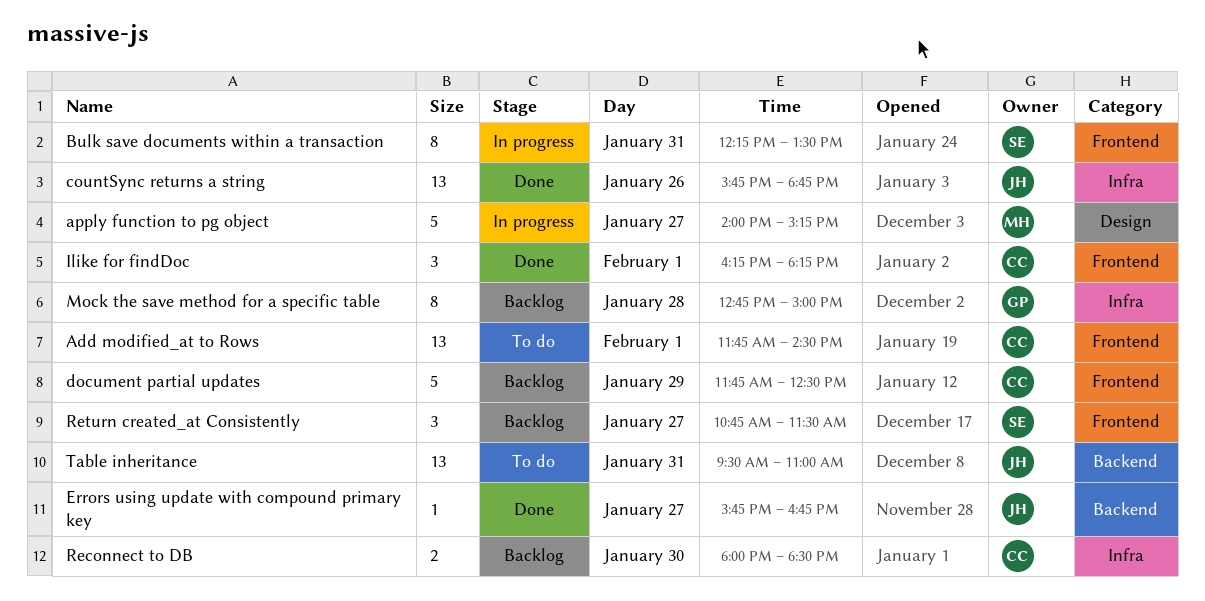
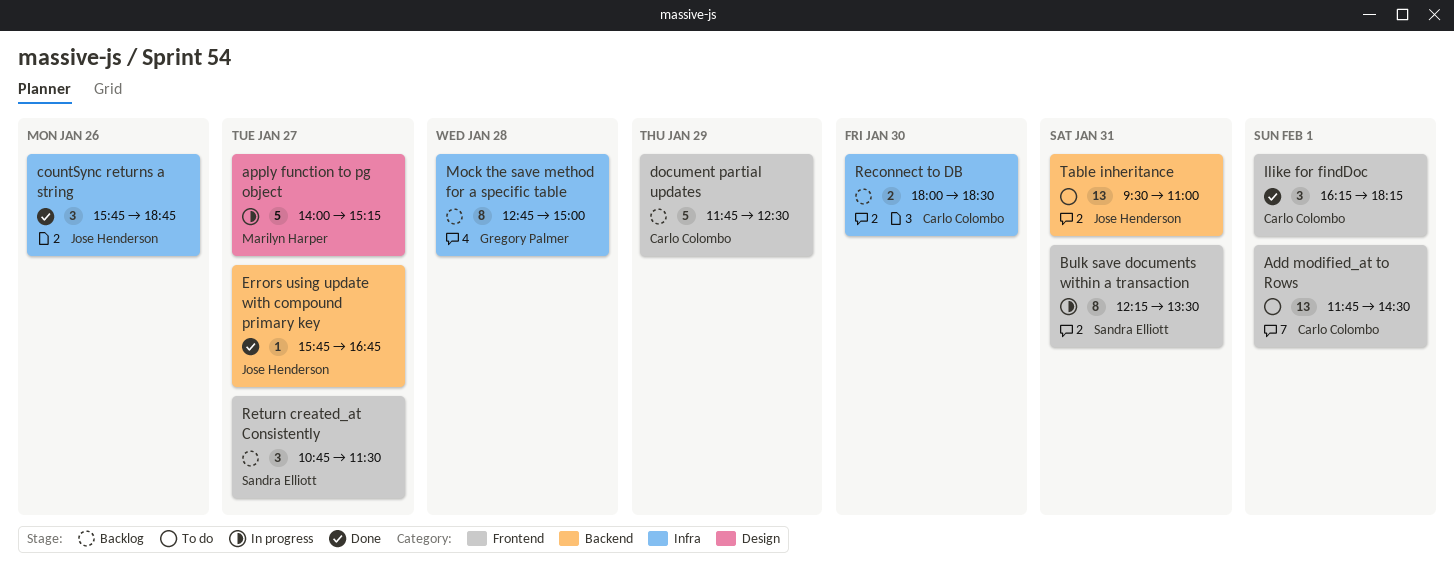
countSync returns a string, estimate: 13 -> 3

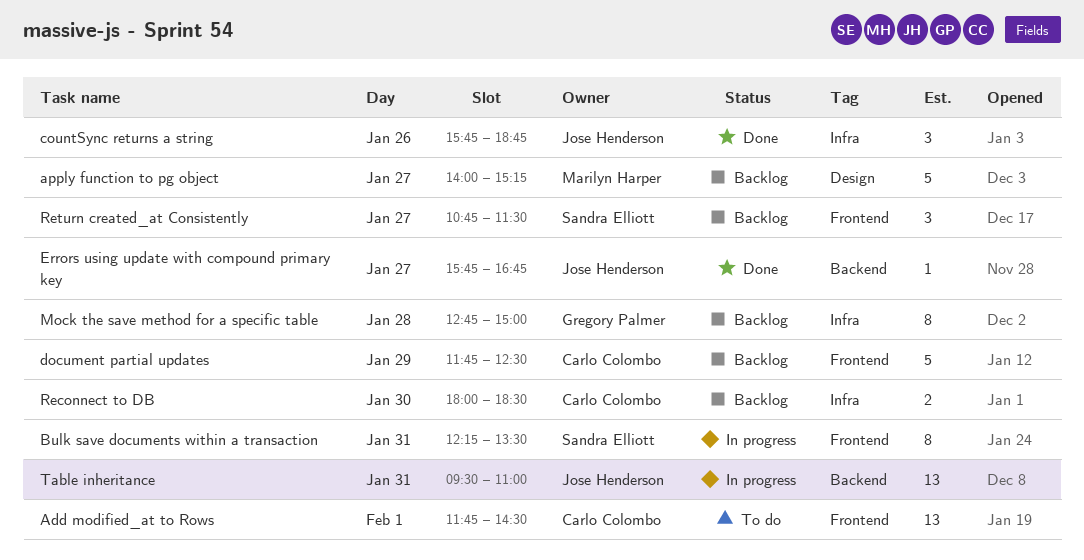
apply function to pg object, status: In progress -> Backlog
Ilike for findDoc: present -> none
Table inheritance, status: To do -> In progress

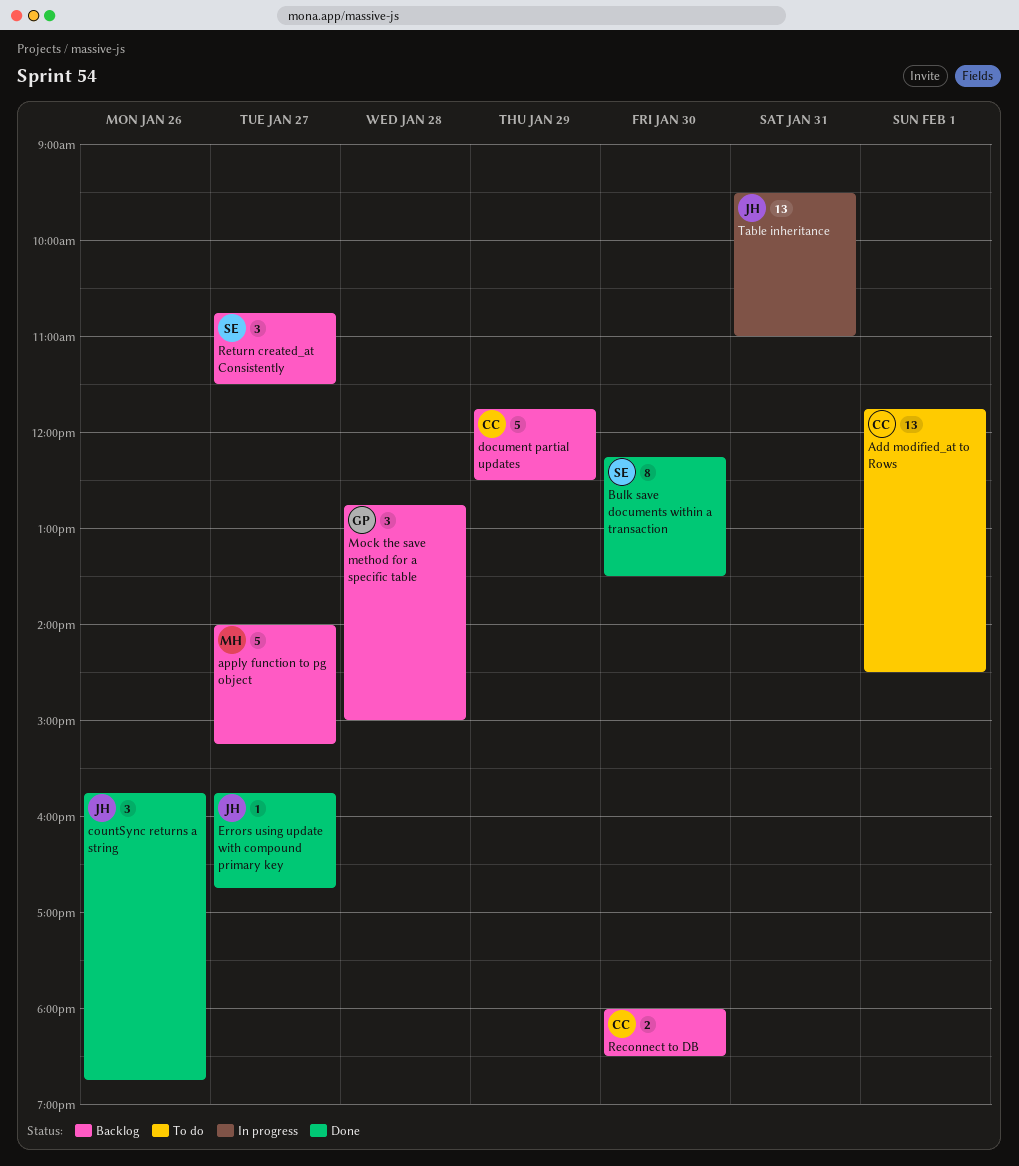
Bulk save documents within a transaction, status: In progress -> Done
Bulk save documents within a transaction, day: Jan 31 -> Jan 30
Mock the save method for a specific table, estimate: 8 -> 3

